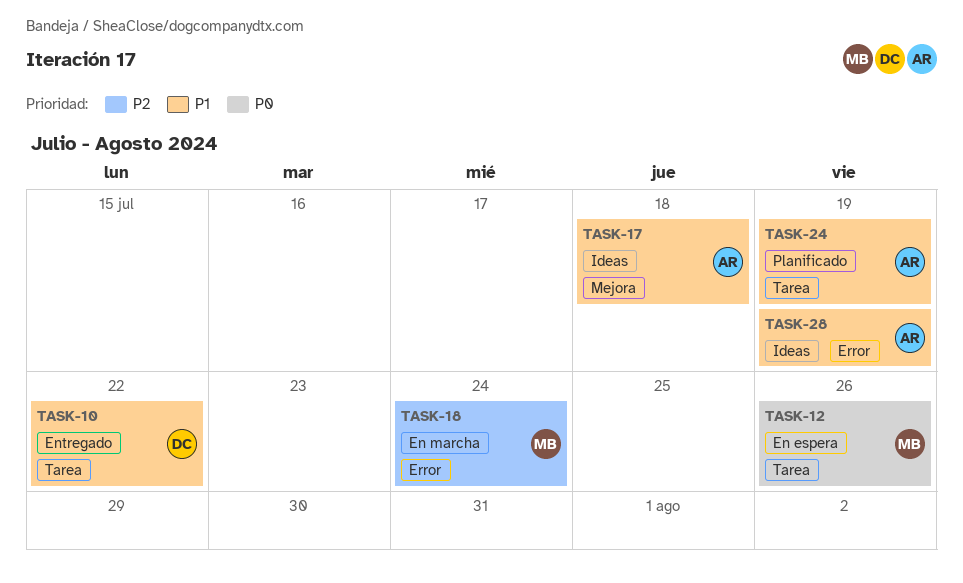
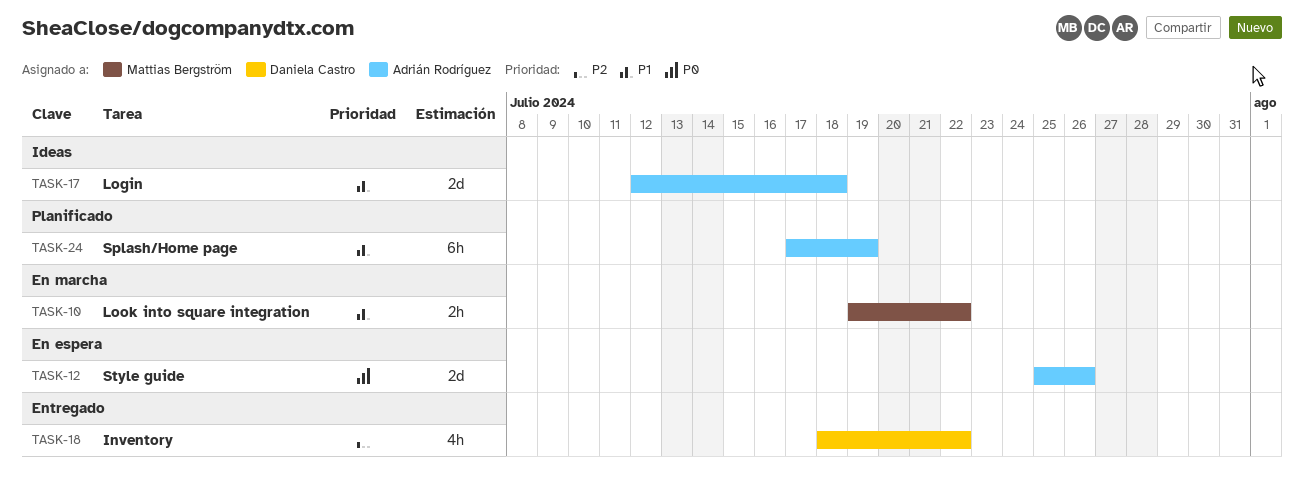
TASK-10, status: Entregado -> En marcha
TASK-10, owner: Daniela Castro -> Mattias Bergström
TASK-12, owner: Mattias Bergström -> Adrián Rodríguez
TASK-18, status: En marcha -> Entregado
TASK-18, owner: Mattias Bergström -> Daniela Castro
TASK-18, due: Jul 24 -> Jul 22
TASK-28: present -> none

